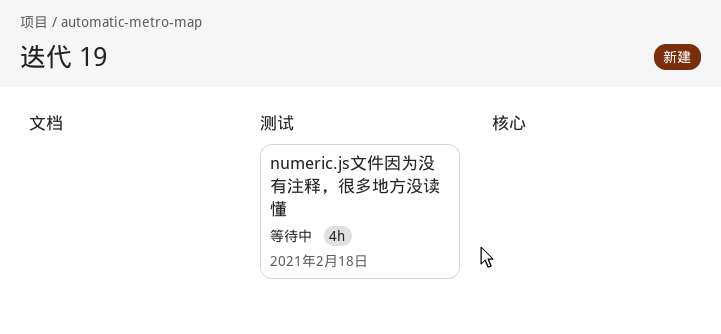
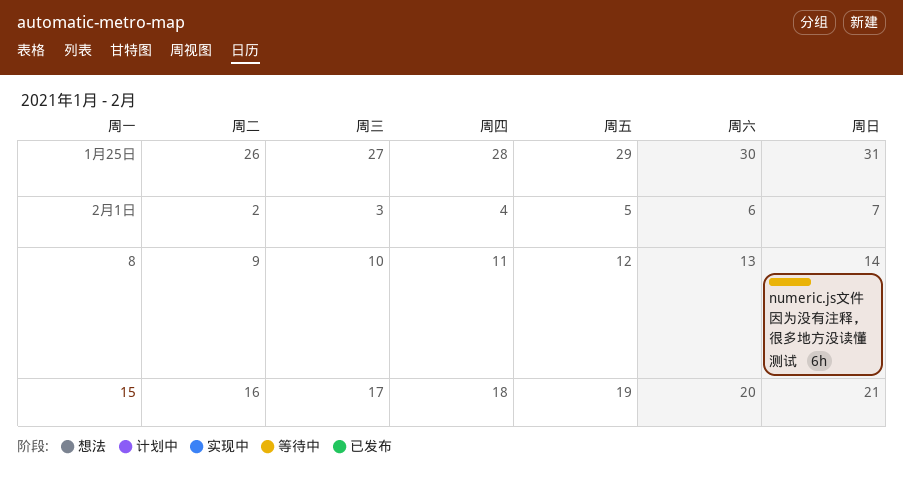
numeric.js文件因为没有注释，很多地方没读懂, estimate: 4h -> 6h
numeric.js文件因为没有注释，很多地方没读懂, due: Feb 18 -> Feb 14

